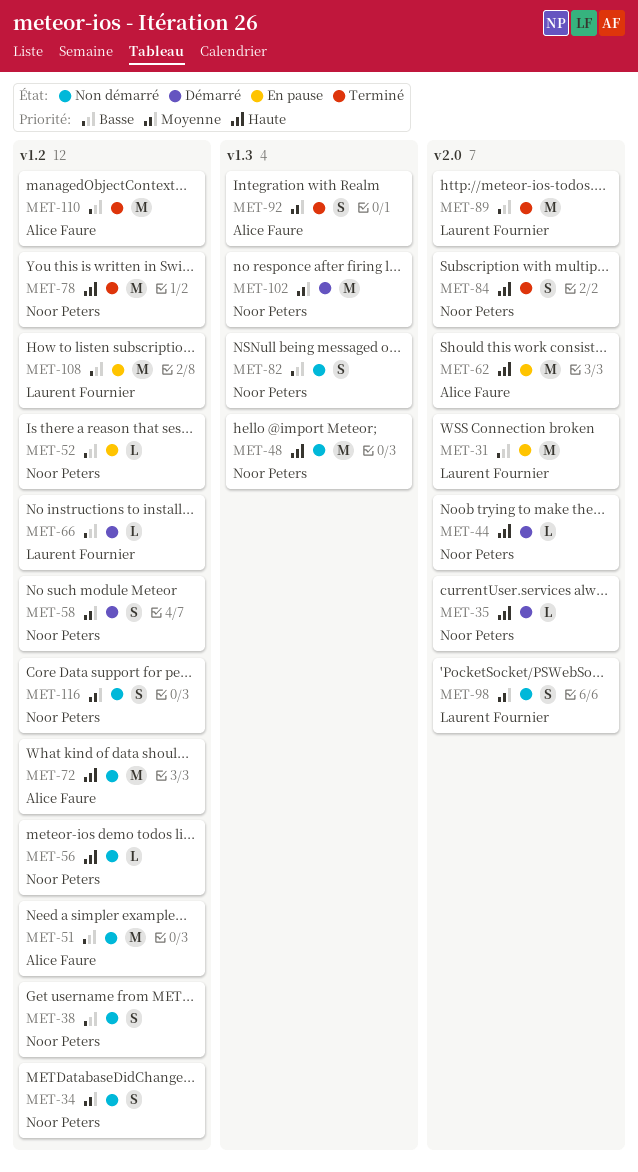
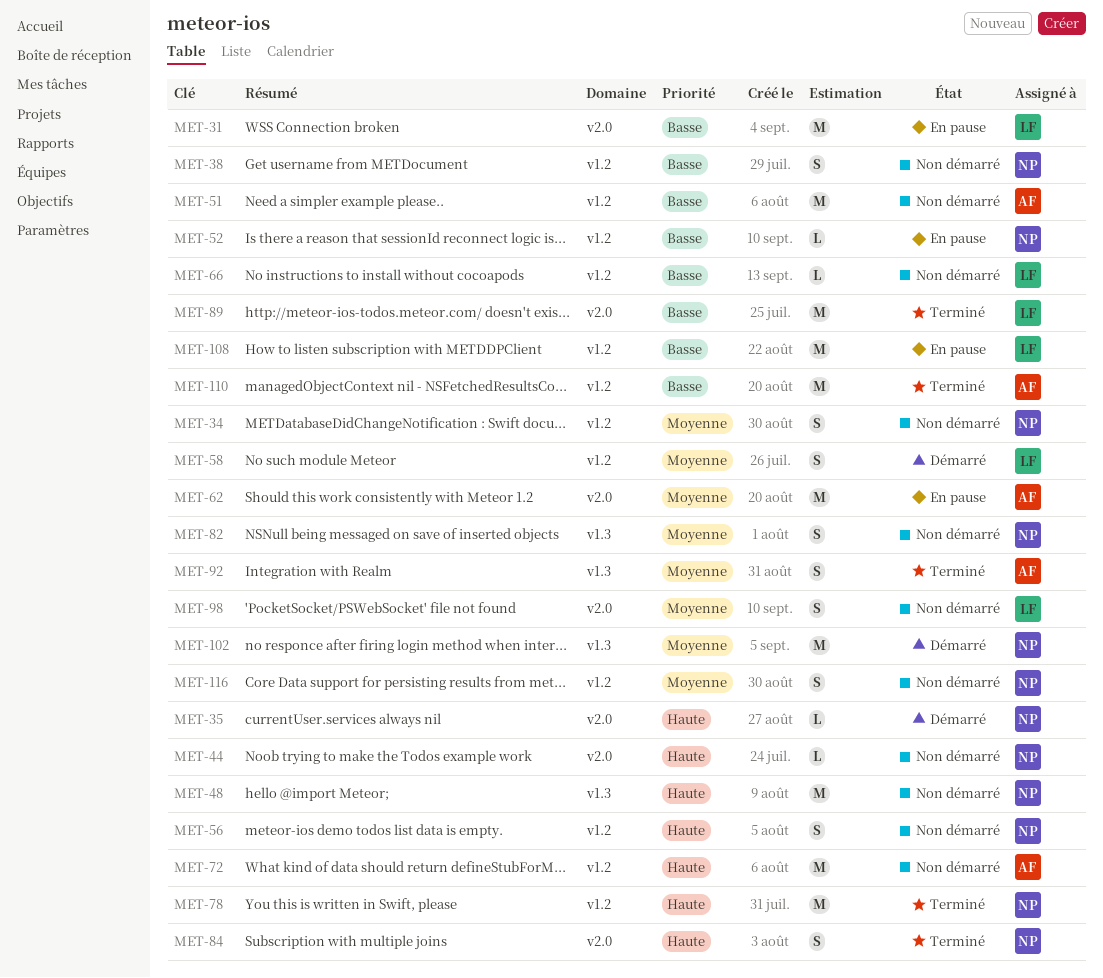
MET-44, status: Démarré -> Non démarré
MET-56, estimate: L -> S
MET-58, owner: Noor Peters -> Laurent Fournier
MET-62, priority: Haute -> Moyenne
MET-66, status: Démarré -> Non démarré
MET-82, priority: Basse -> Moyenne

